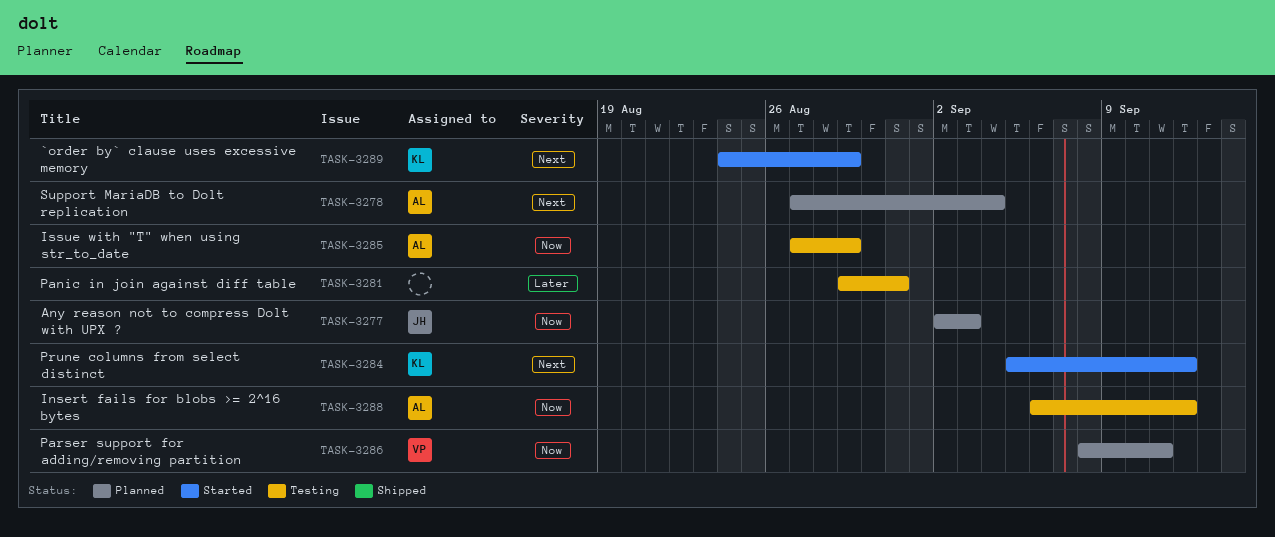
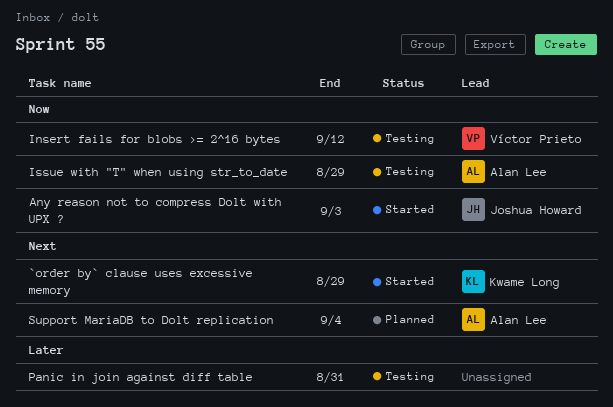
Any reason not to compress Dolt with UPX ?, status: Planned -> Started
Insert fails for blobs >= 2^16 bytes, owner: Alan Lee -> Víctor Prieto
Parser support for adding/removing partition: present -> none
Prune columns from select distinct: present -> none

